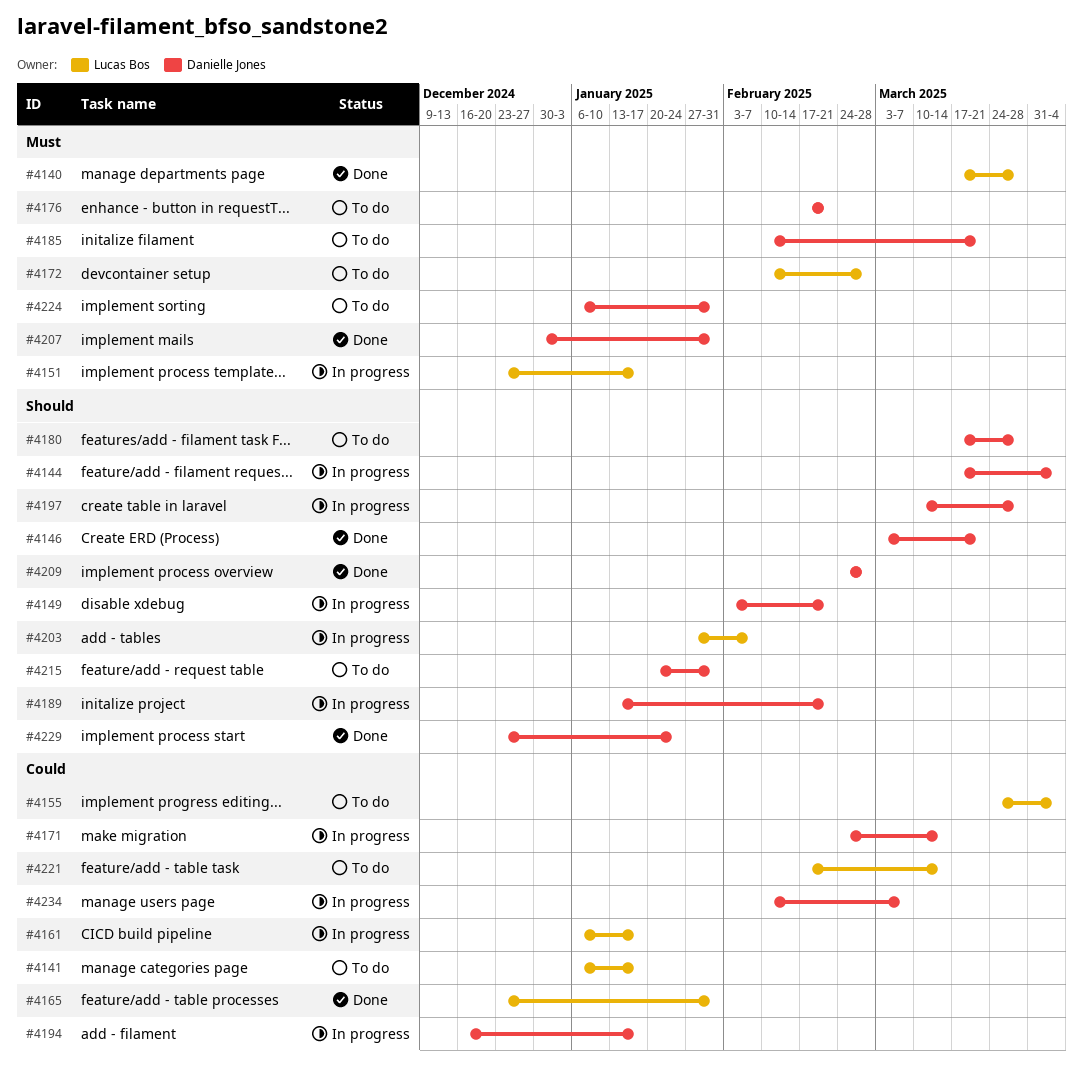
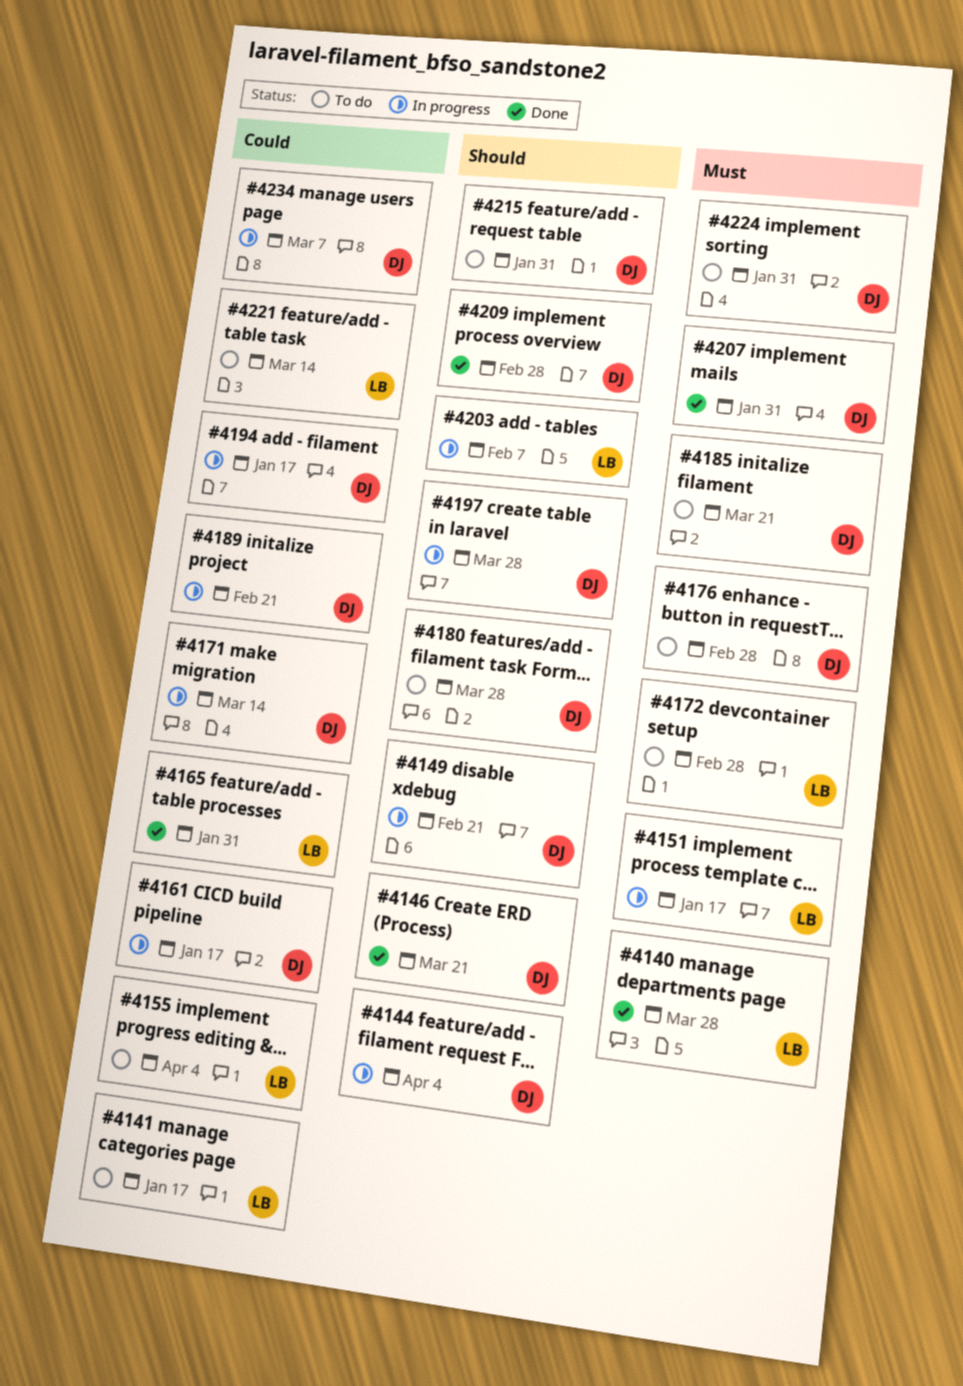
#4161, owner: Lucas Bos -> Danielle Jones
#4176, due: Feb 21 -> Feb 28
#4189, priority: Should -> Could
#4229: present -> none

